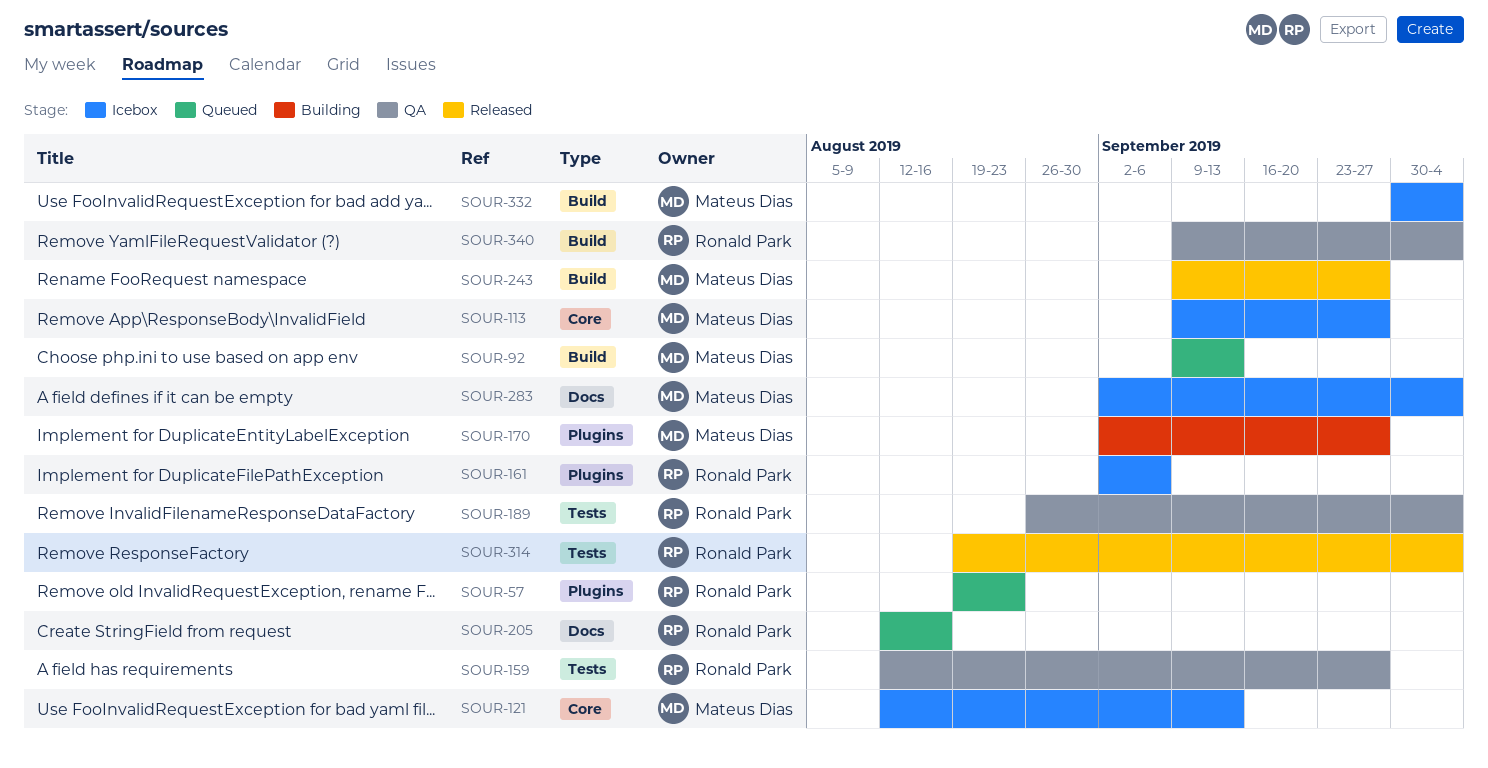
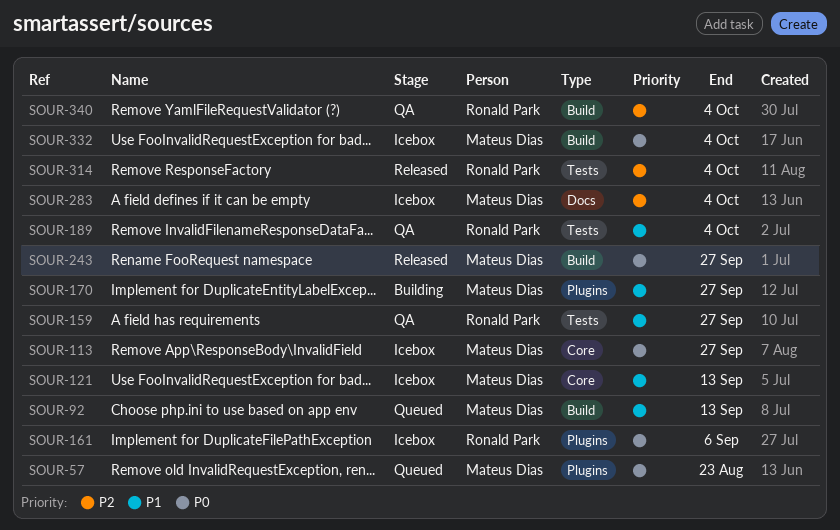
SOUR-57, owner: Ronald Park -> Mateus Dias
SOUR-205: present -> none

